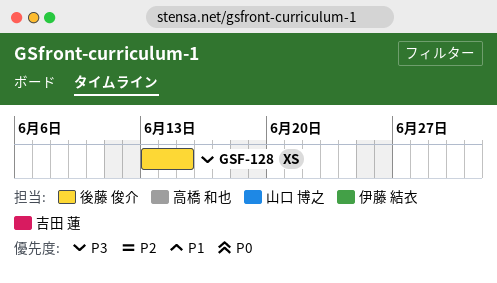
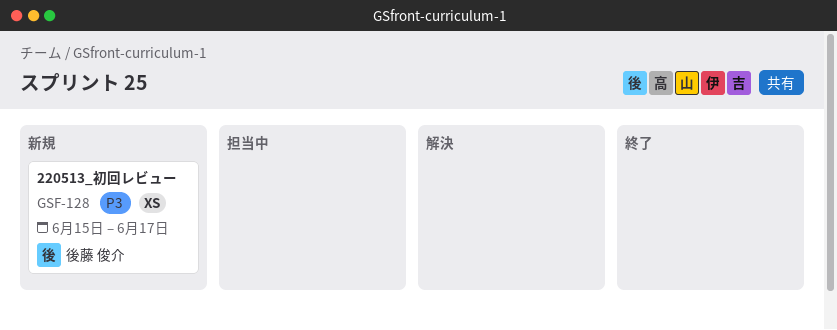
GSF-128, start: Jun 13 -> Jun 15
GSF-128, due: Jun 15 -> Jun 17

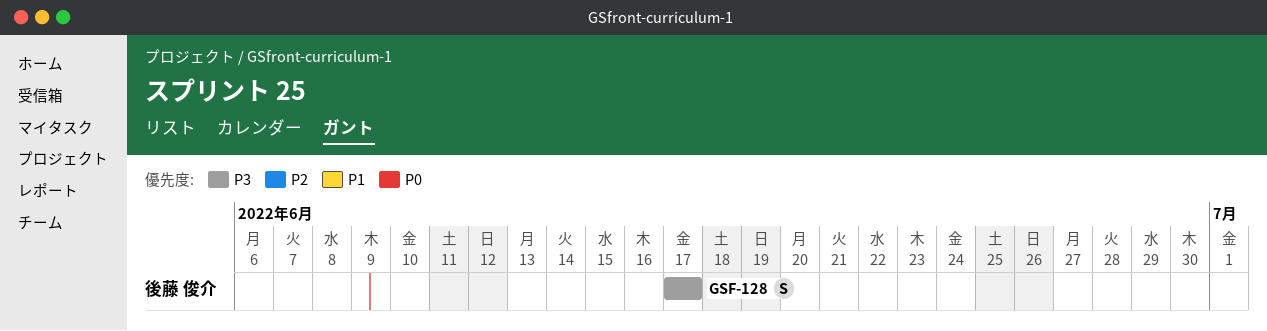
GSF-128, estimate: XS -> S
GSF-128, start: Jun 15 -> Jun 17

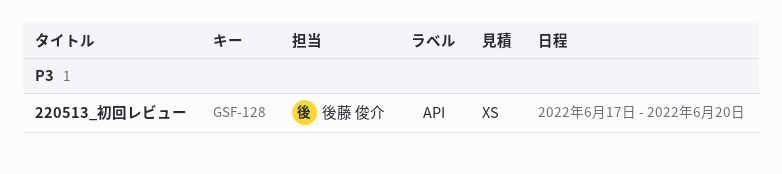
GSF-128, estimate: S -> XS
GSF-128, due: Jun 17 -> Jun 20

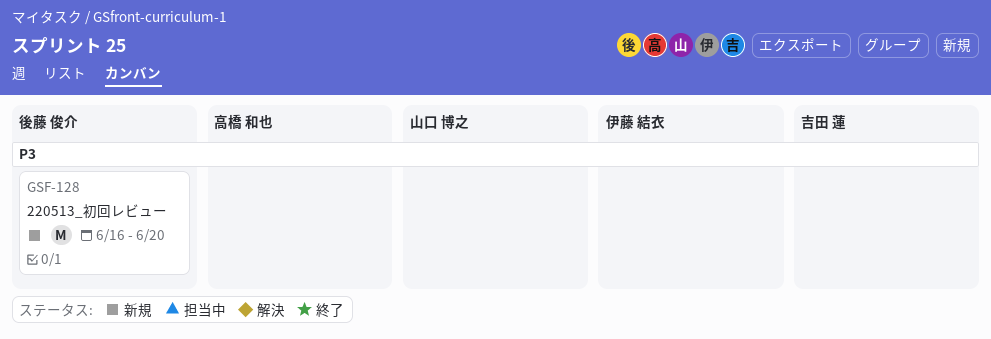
GSF-128, estimate: XS -> M
GSF-128, start: Jun 17 -> Jun 16

